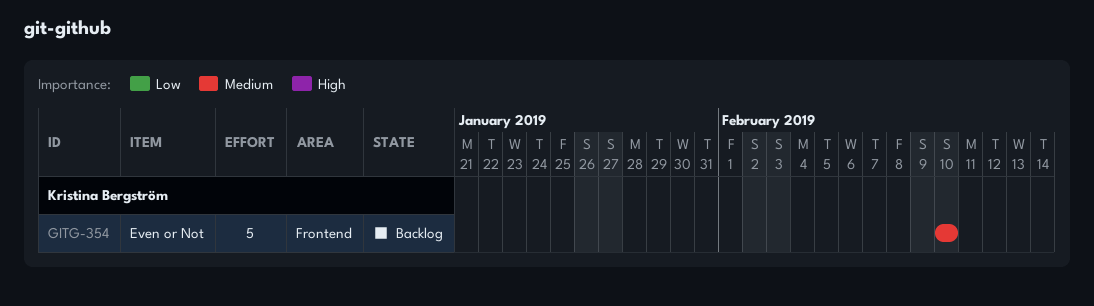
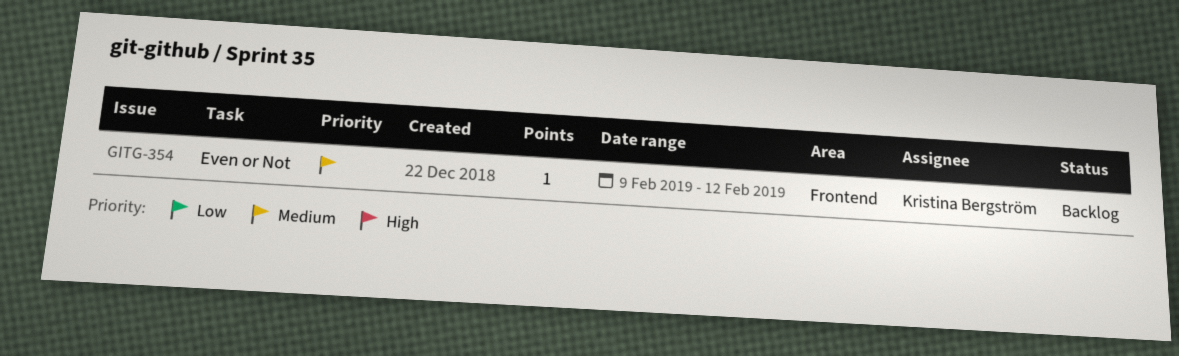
GITG-354, estimate: 5 -> 1
GITG-354, start: Feb 10 -> Feb 9
GITG-354, due: Feb 10 -> Feb 12

